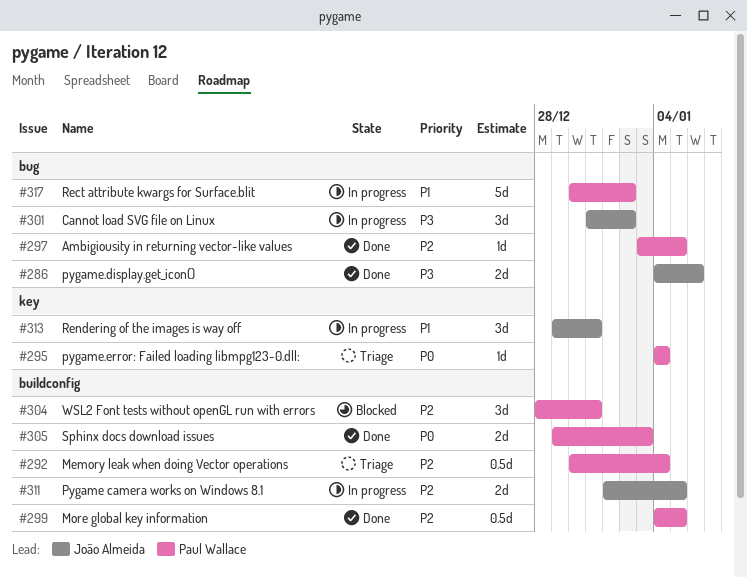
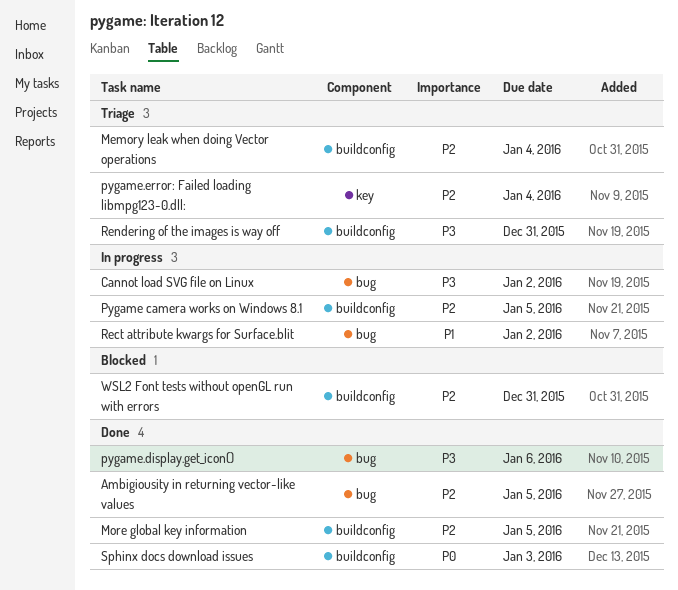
pygame.error: Failed loading libmpg123-0.dll:, priority: P0 -> P2
Rendering of the images is way off, status: In progress -> Triage
Rendering of the images is way off, priority: P1 -> P3
Rendering of the images is way off, label: key -> buildconfig

